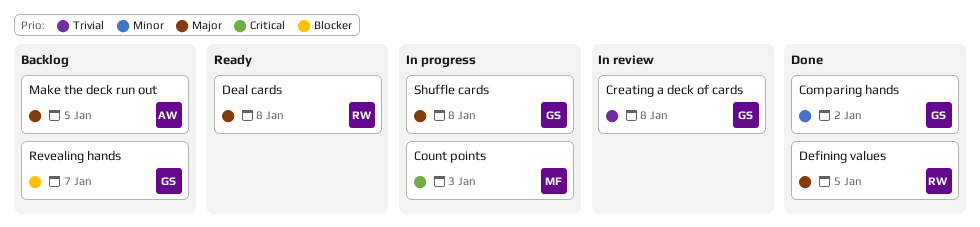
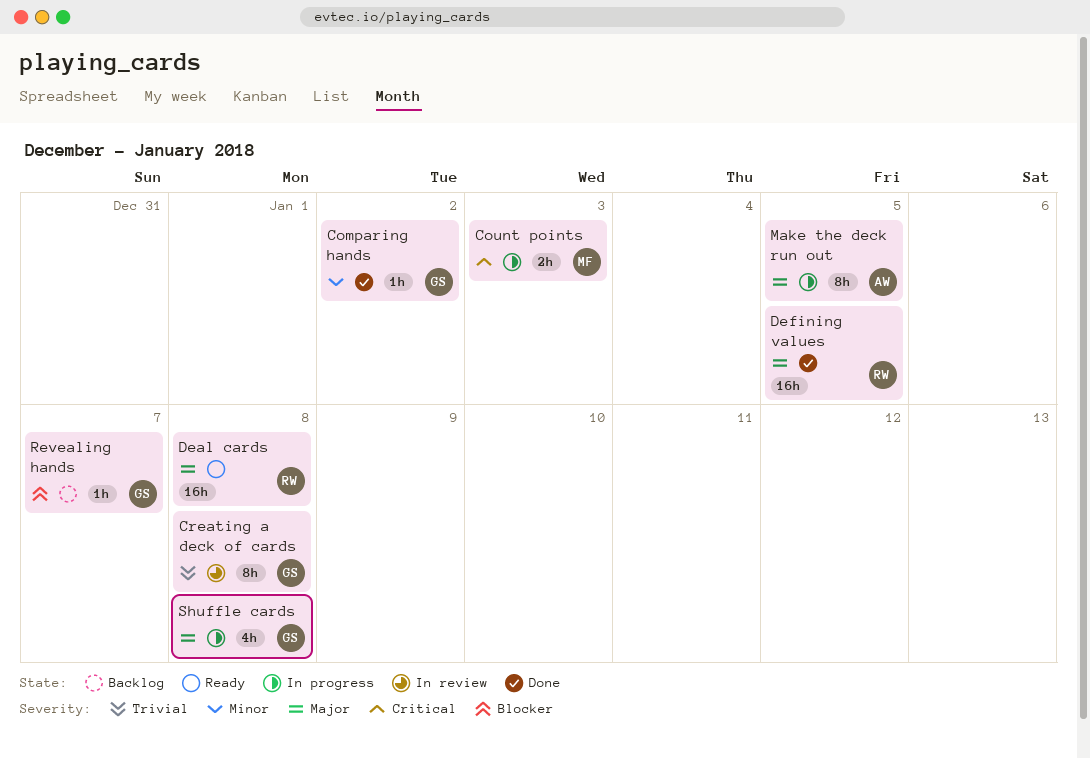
Make the deck run out, status: Backlog -> In progress

